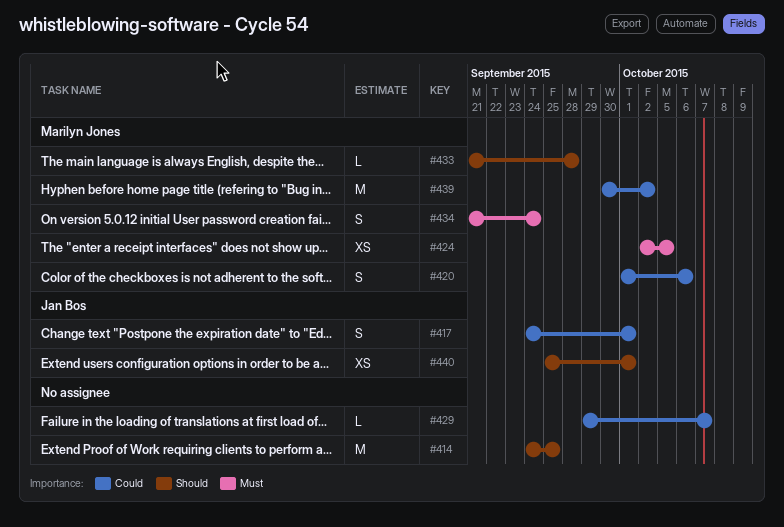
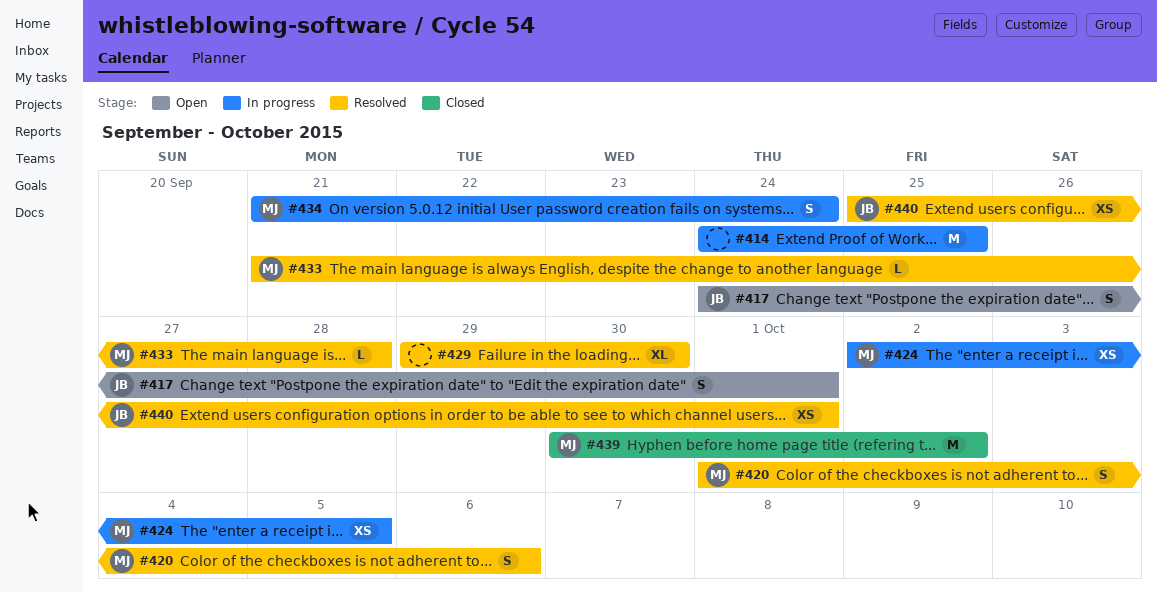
#429, estimate: L -> XL
#429, due: Oct 7 -> Sep 30

